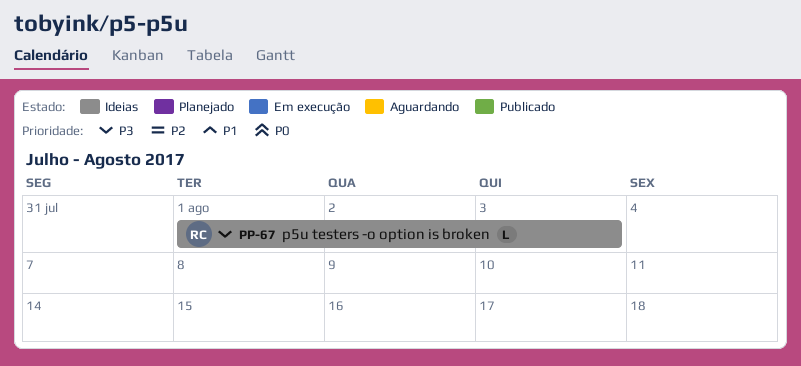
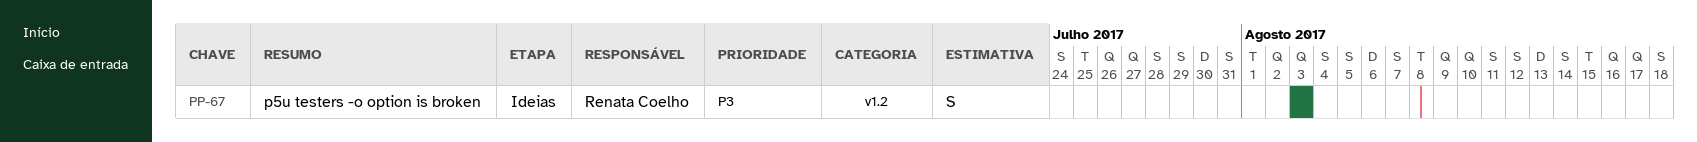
PP-67, estimate: L -> S
PP-67, start: Aug 1 -> Aug 3

